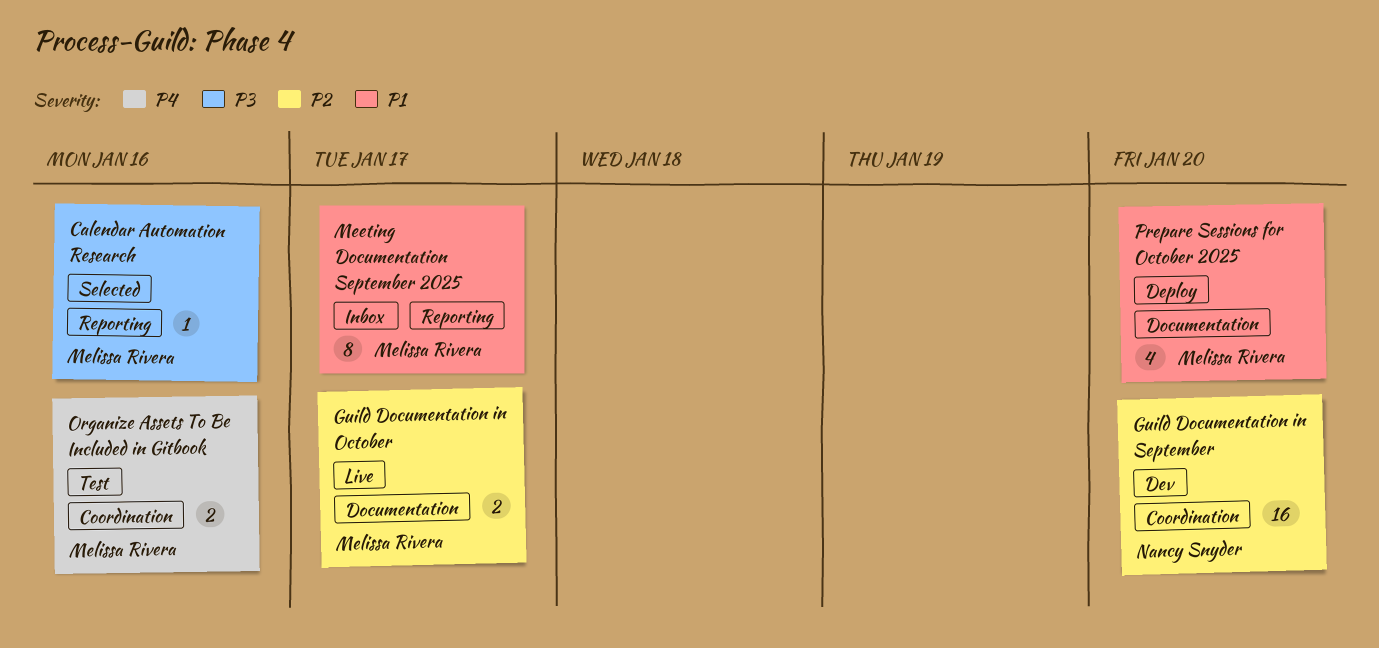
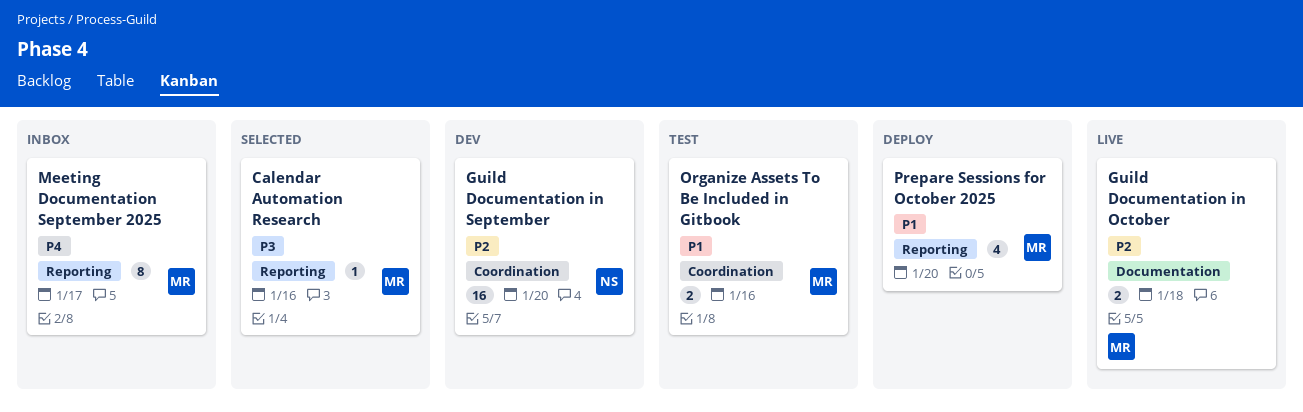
Guild Documentation in October, due: Jan 17 -> Jan 18
Meeting Documentation September 2025, priority: P1 -> P4
Organize Assets To Be Included in Gitbook, priority: P4 -> P1
Prepare Sessions for October 2025, label: Documentation -> Reporting

